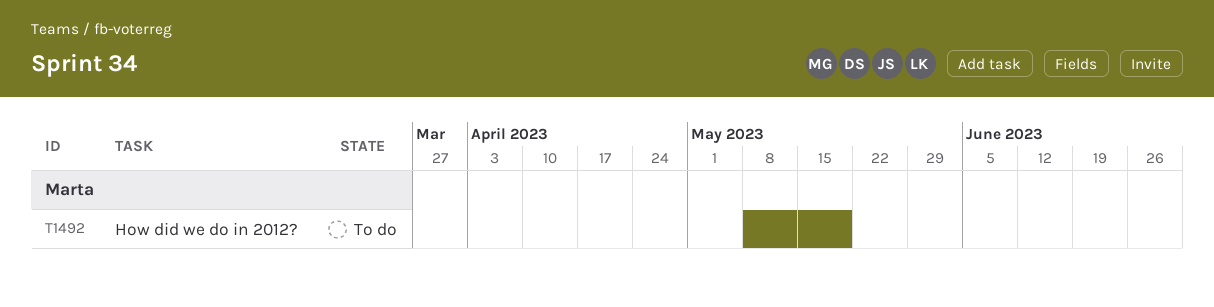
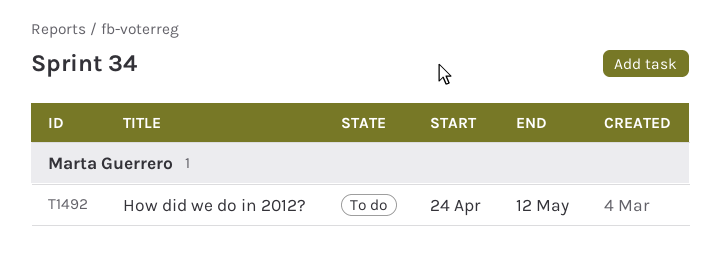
T1492, start: May 8 -> Apr 24
T1492, due: May 19 -> May 12

